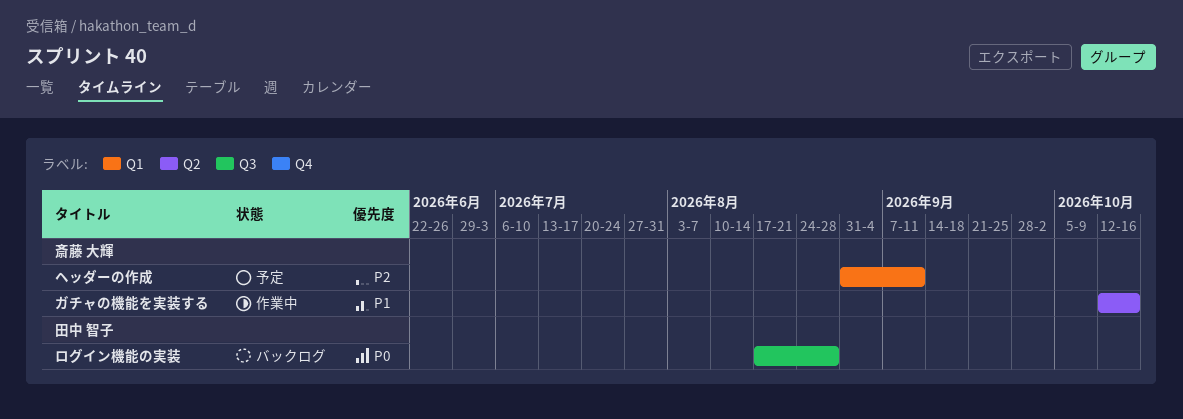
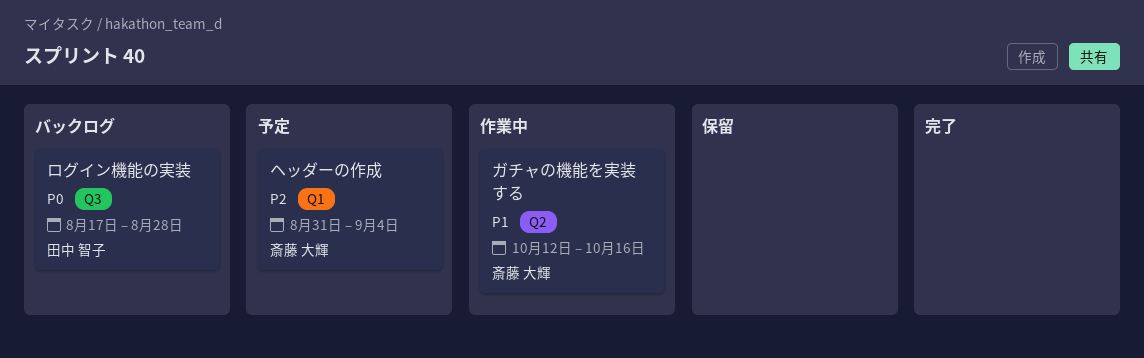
ヘッダーの作成, due: Sep 11 -> Sep 4

